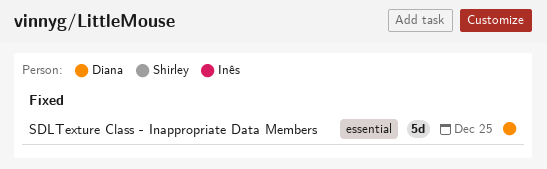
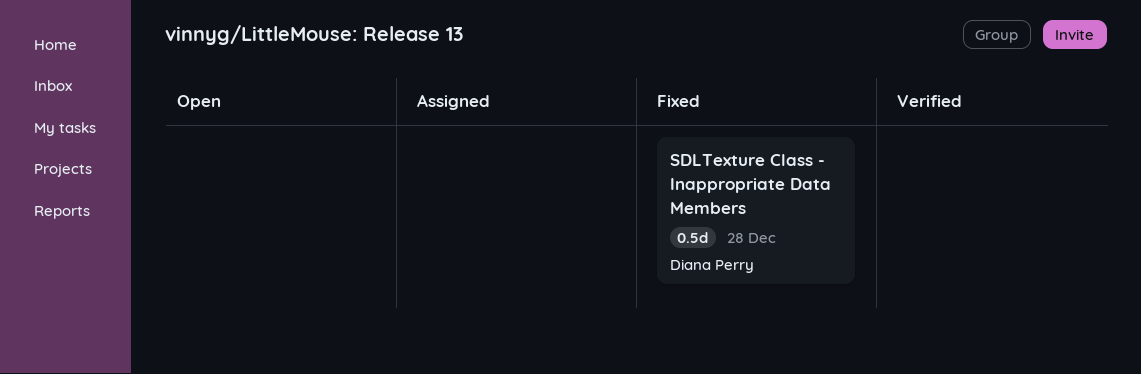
SDLTexture Class - Inappropriate Data Members, estimate: 5d -> 0.5d
SDLTexture Class - Inappropriate Data Members, due: Dec 25 -> Dec 28

